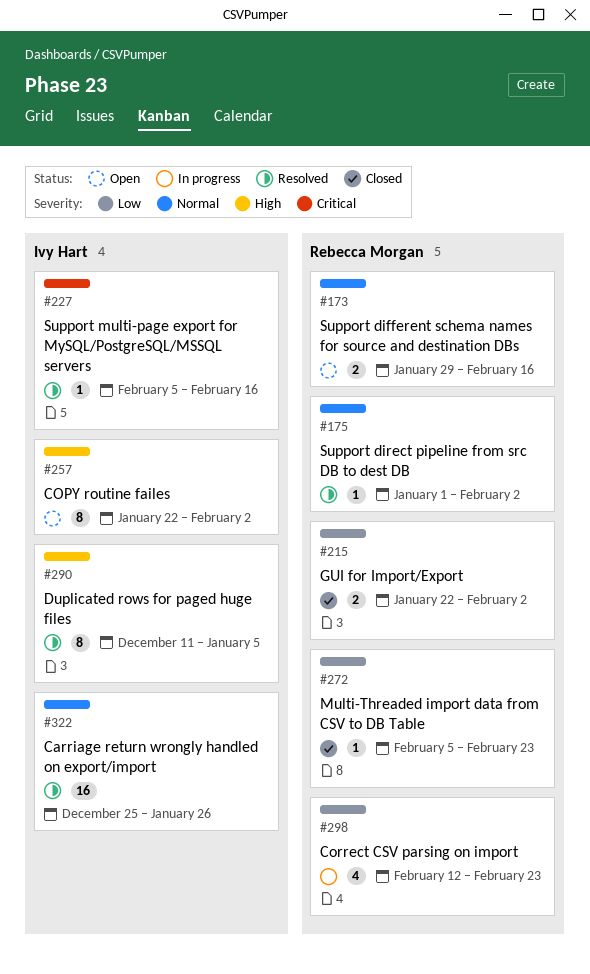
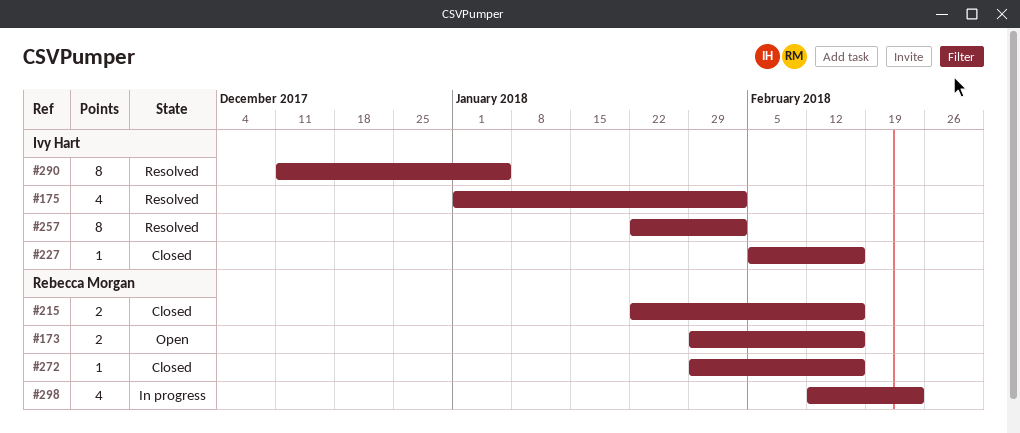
#175, owner: Rebecca Morgan -> Ivy Hart
#175, estimate: 1 -> 4
#215, due: Feb 2 -> Feb 16
#227, status: Resolved -> Closed
#257, status: Open -> Resolved
#272, start: Feb 5 -> Jan 29
#272, due: Feb 23 -> Feb 16
#322: present -> none

